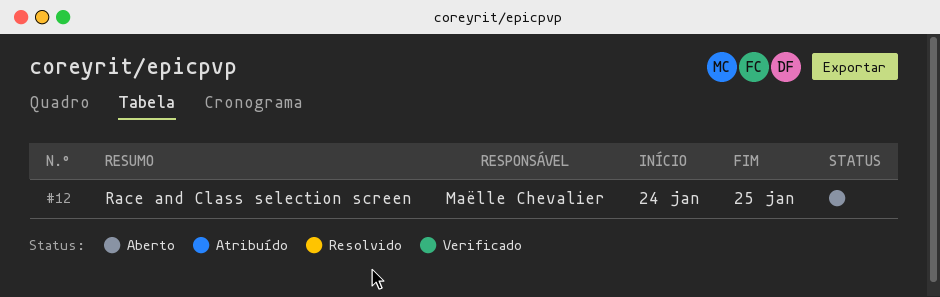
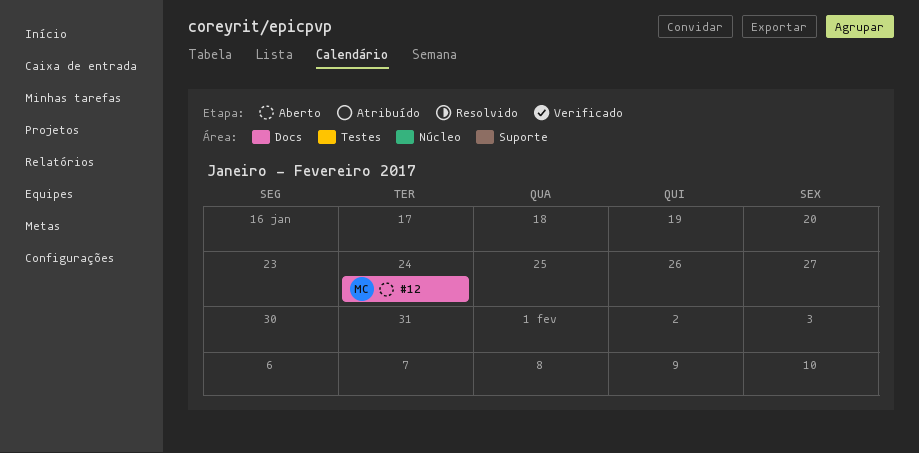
#12, due: Jan 25 -> Jan 24

